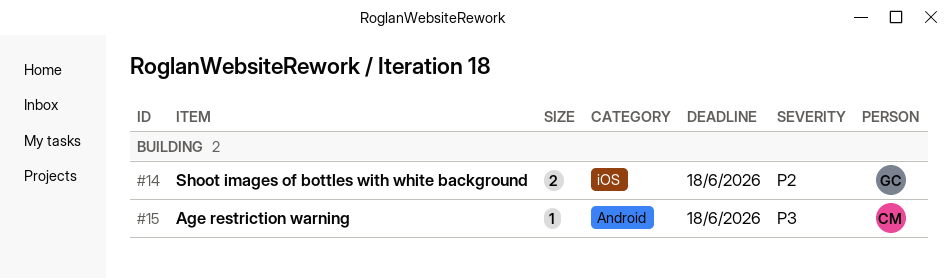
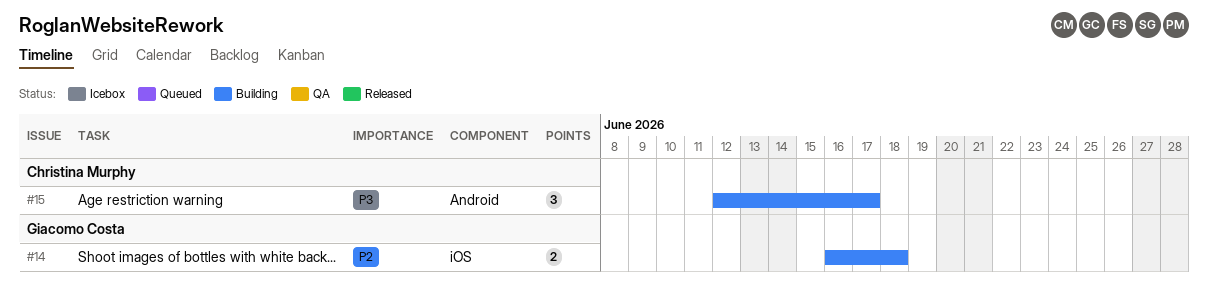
#15, estimate: 1 -> 3
#15, due: Jun 18 -> Jun 17

